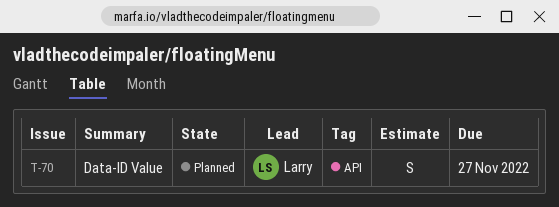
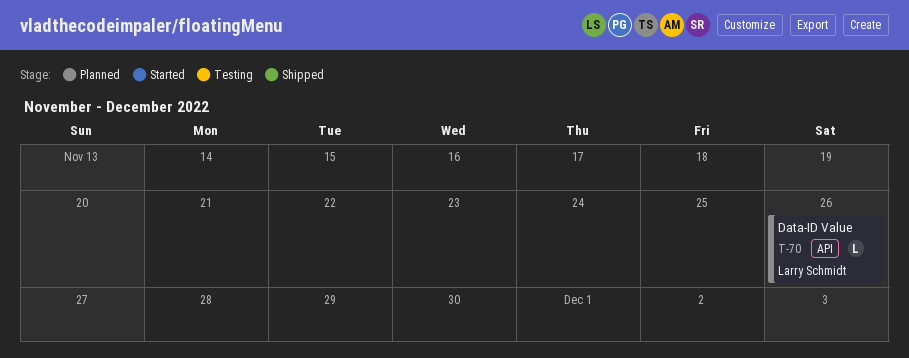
T-70, estimate: S -> L
T-70, due: Nov 27 -> Nov 26

